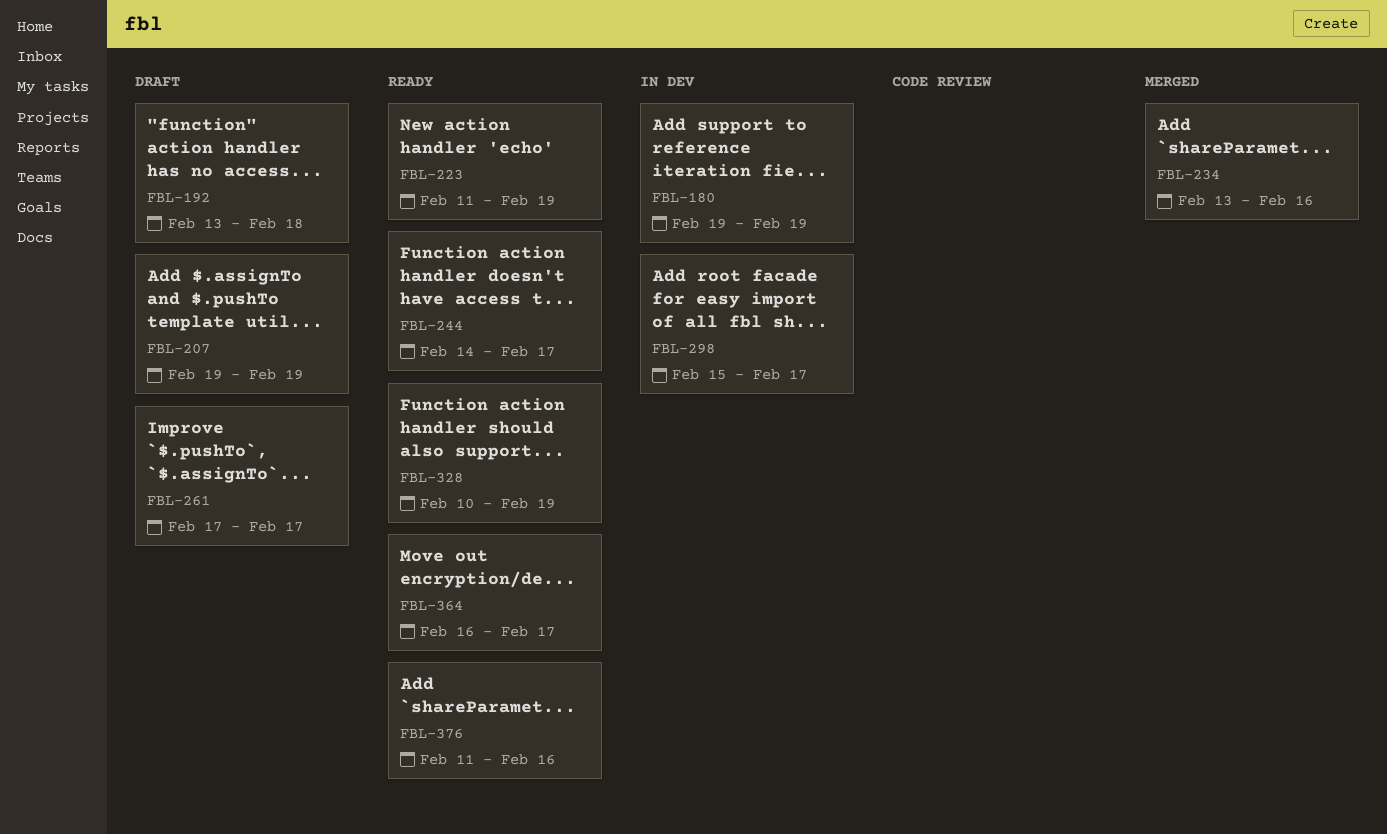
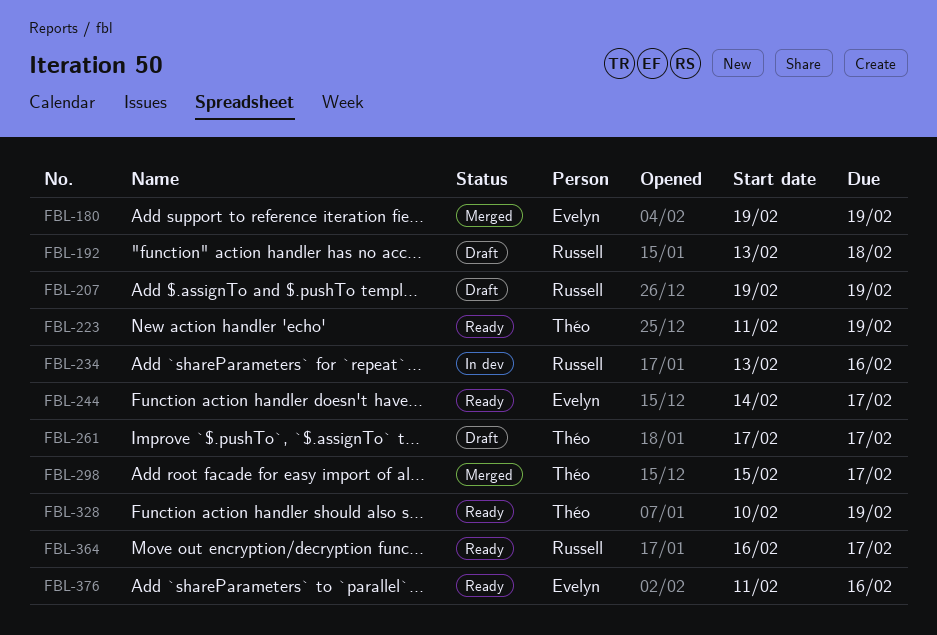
FBL-180, status: In dev -> Merged
FBL-234, status: Merged -> In dev
FBL-298, status: In dev -> Merged

